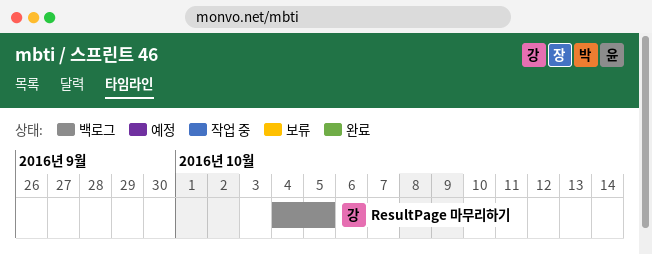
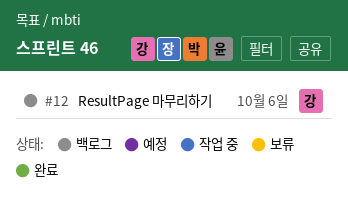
ResultPage 마무리하기, due: Oct 5 -> Oct 6

